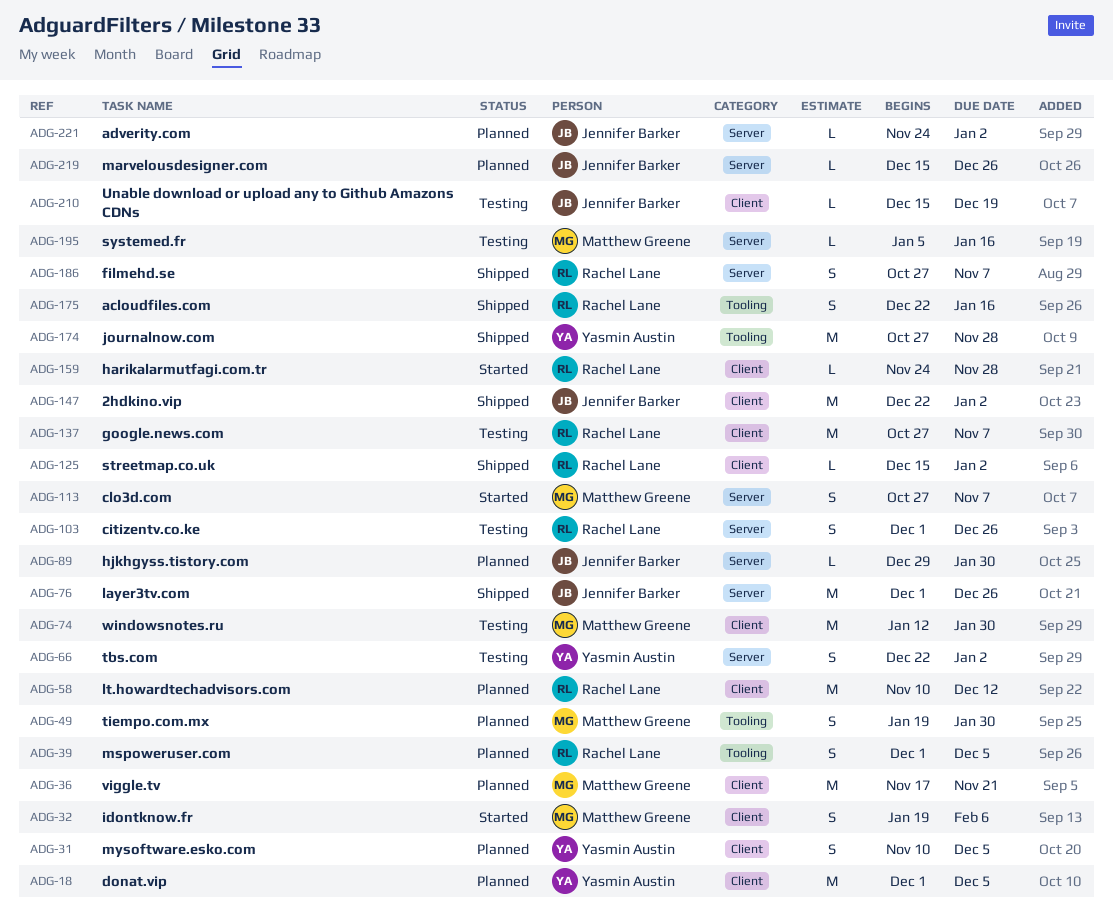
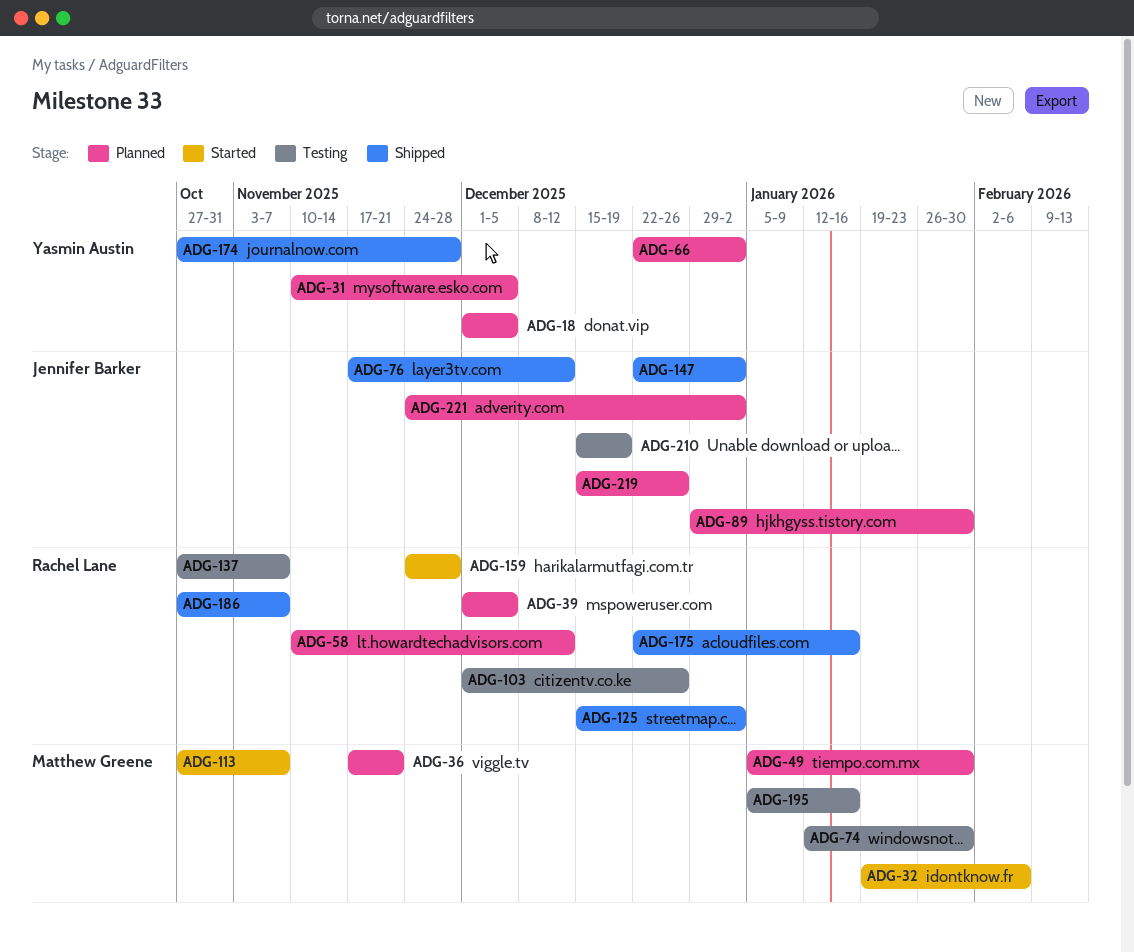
ADG-49, start: Jan 19 -> Jan 5
ADG-66, status: Testing -> Planned
ADG-76, start: Dec 1 -> Nov 17
ADG-76, due: Dec 26 -> Dec 12

